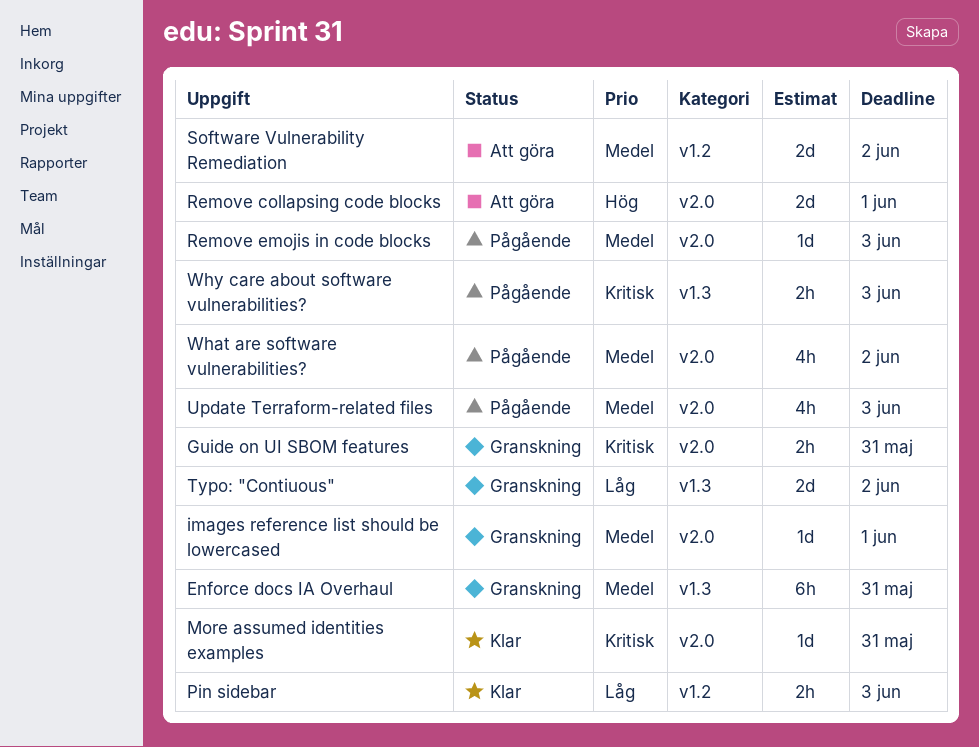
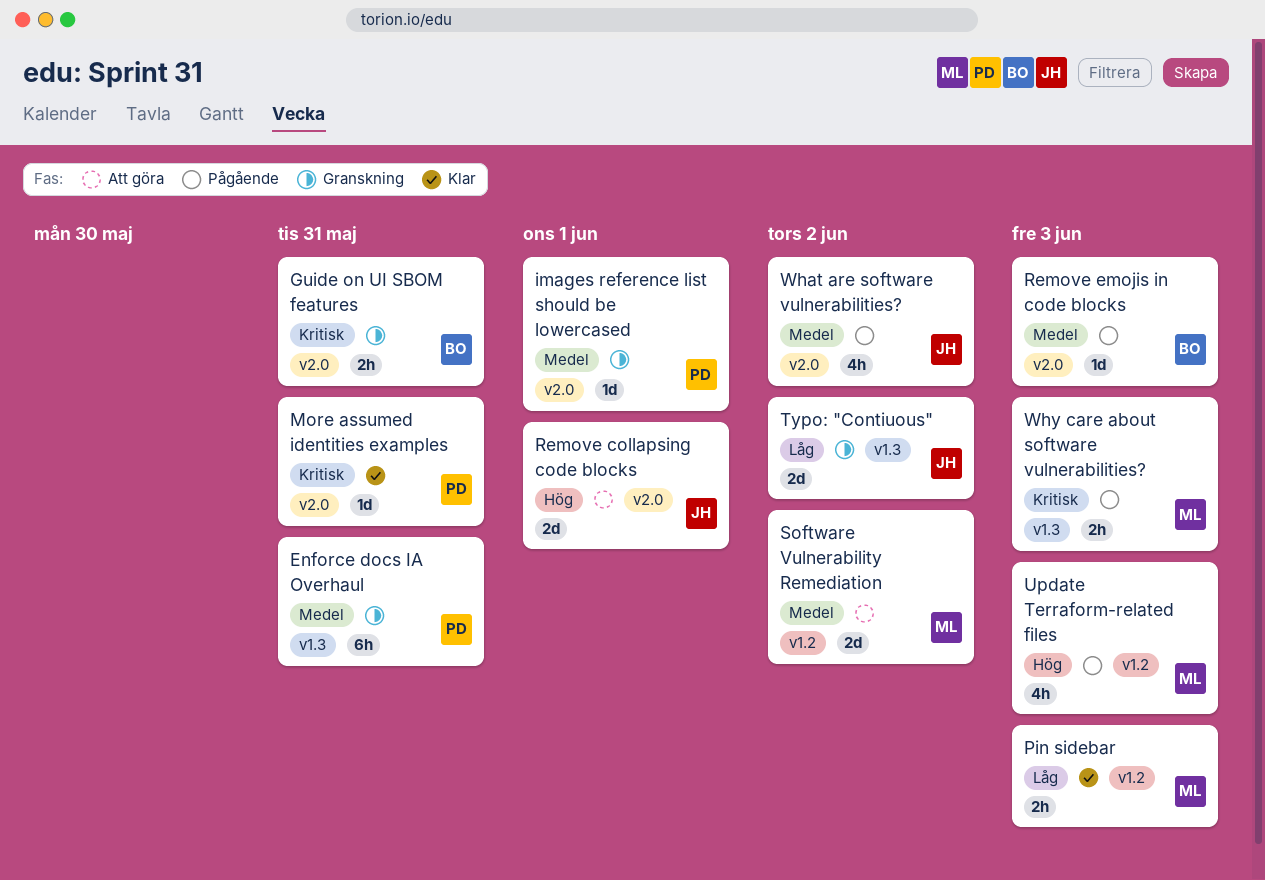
Update Terraform-related files, priority: Medel -> Hög
Update Terraform-related files, label: v2.0 -> v1.2

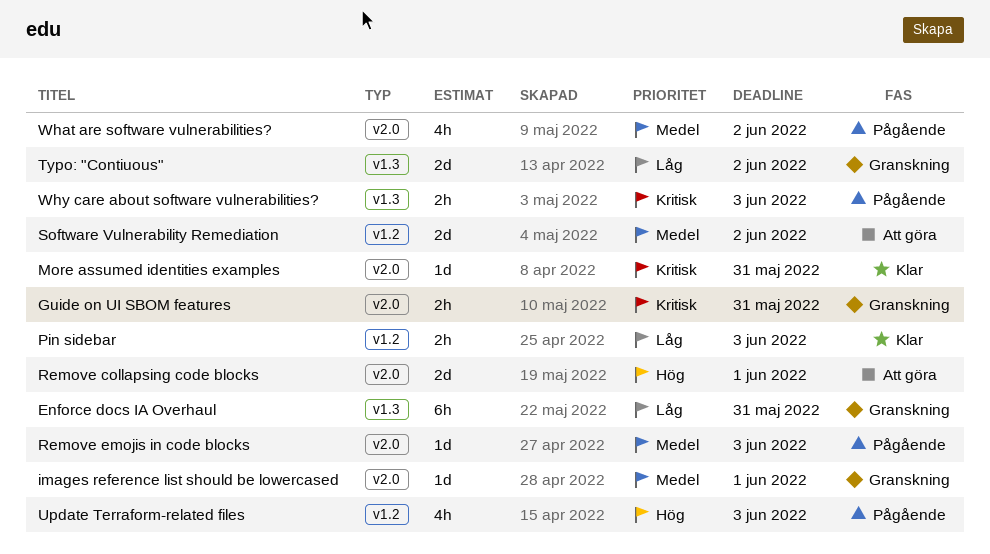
Enforce docs IA Overhaul, priority: Medel -> Låg

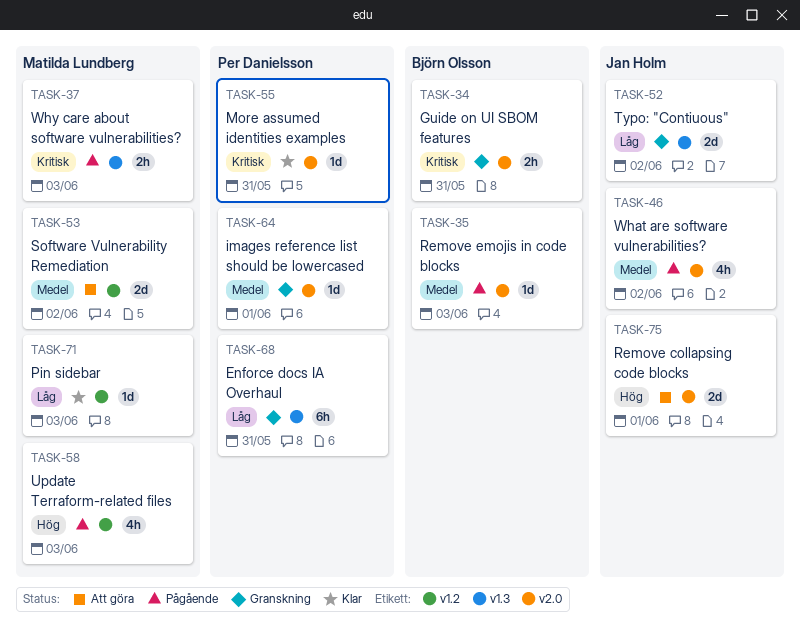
Pin sidebar, estimate: 2h -> 1d

